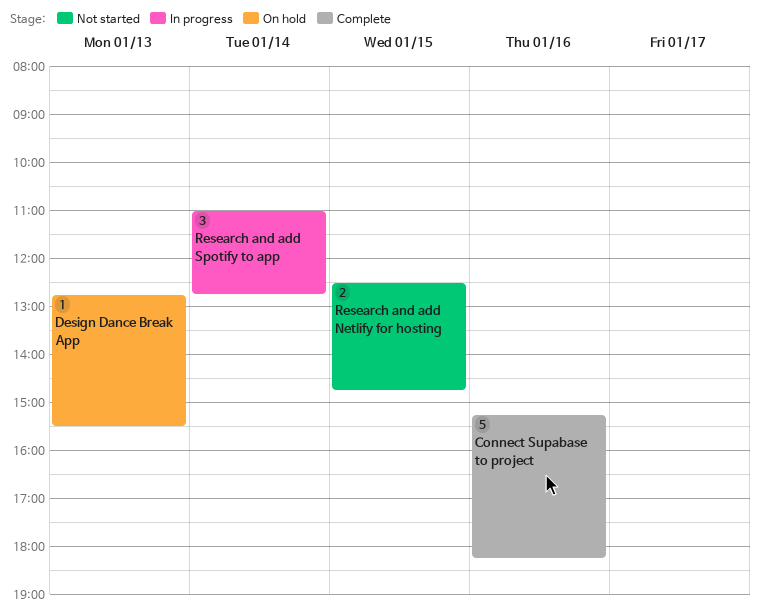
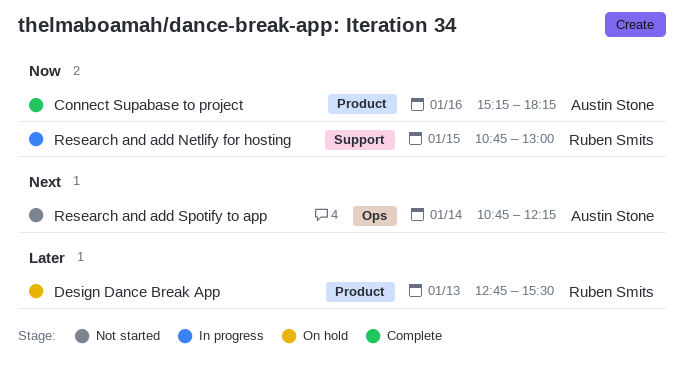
Research and add Netlify for hosting, status: Not started -> In progress
Research and add Netlify for hosting, begins: 12:30 -> 10:45
Research and add Netlify for hosting, ends: 14:45 -> 13:00
Research and add Spotify to app, status: In progress -> Not started
Research and add Spotify to app, begins: 11:00 -> 10:45
Research and add Spotify to app, ends: 12:45 -> 12:15

